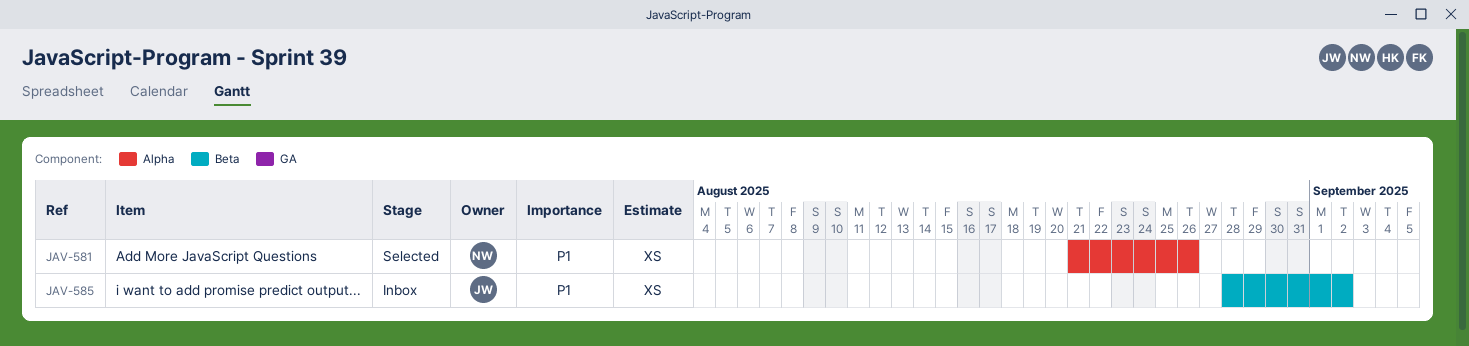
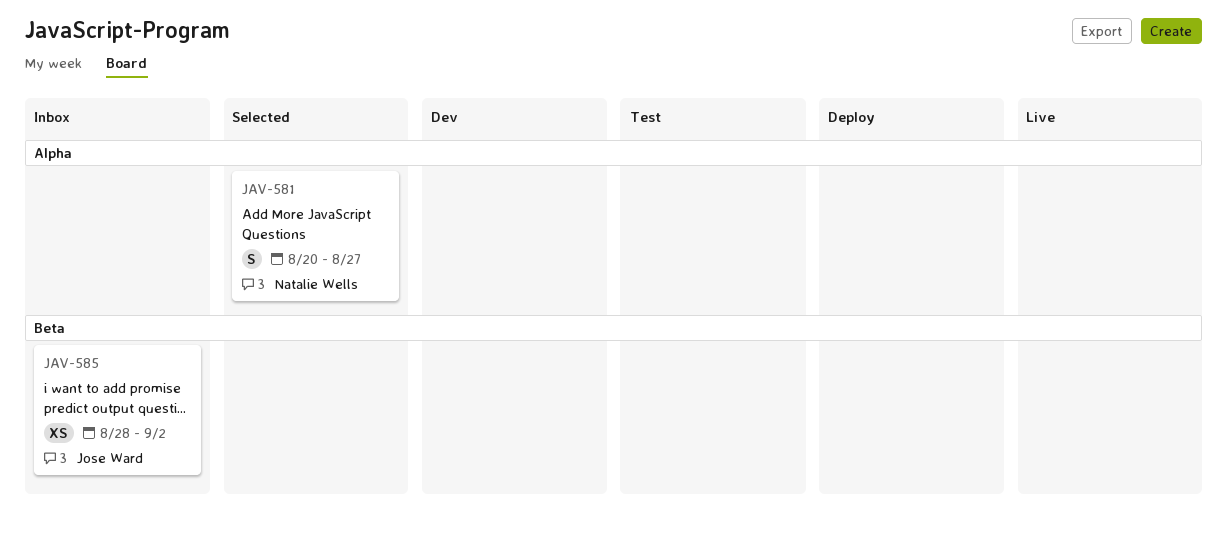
JAV-581, estimate: XS -> S
JAV-581, start: Aug 21 -> Aug 20
JAV-581, due: Aug 26 -> Aug 27

